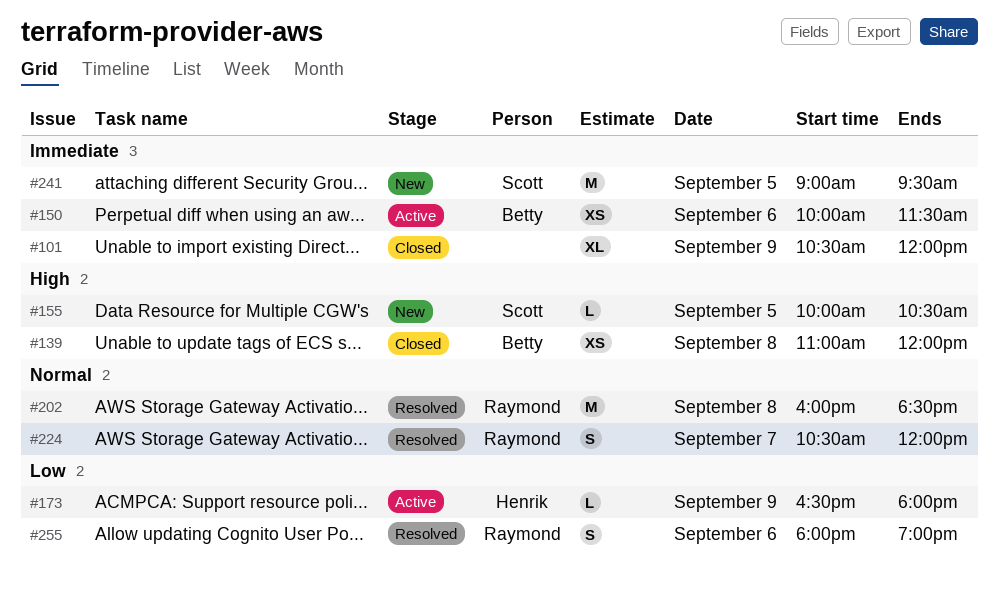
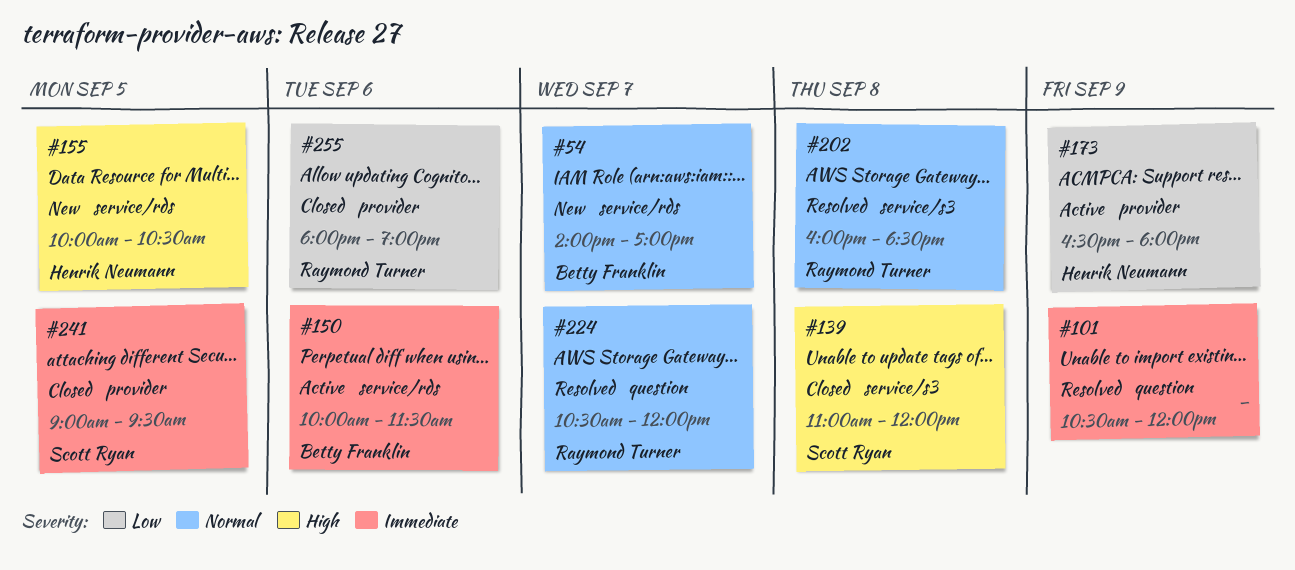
#54: none -> present
#101, status: Closed -> Resolved
#139, owner: Betty Franklin -> Scott Ryan
#155, owner: Scott Ryan -> Henrik Neumann
#241, status: New -> Closed
#255, status: Resolved -> Closed

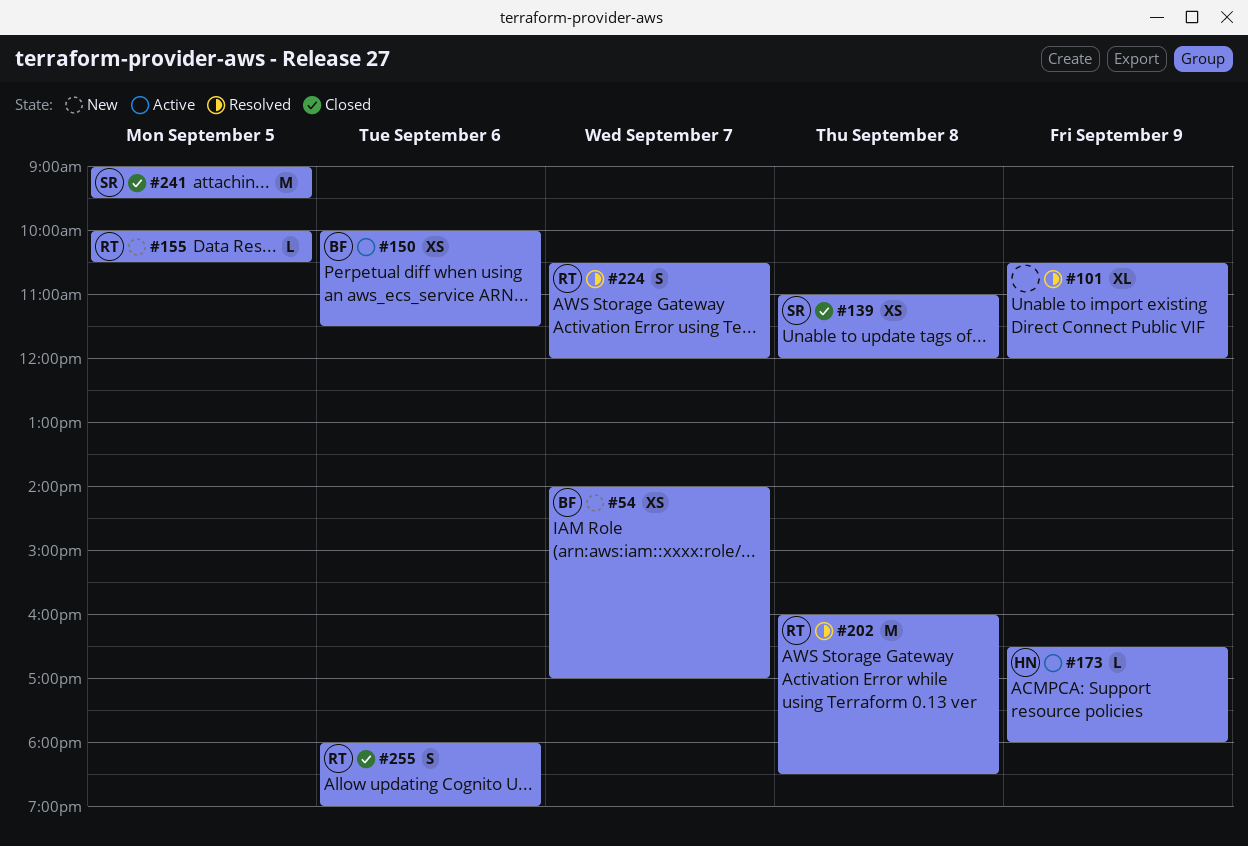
#155, owner: Henrik Neumann -> Raymond Turner

